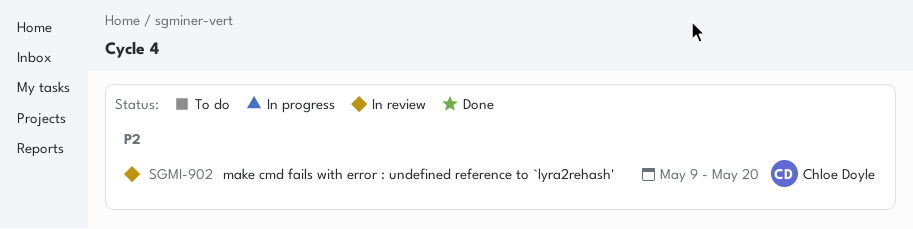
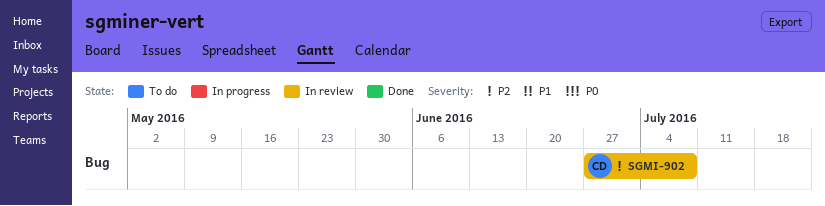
SGMI-902, start: May 9 -> Jun 27
SGMI-902, due: May 20 -> Jul 8

